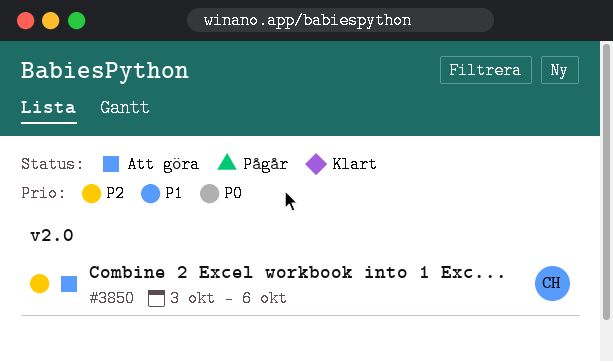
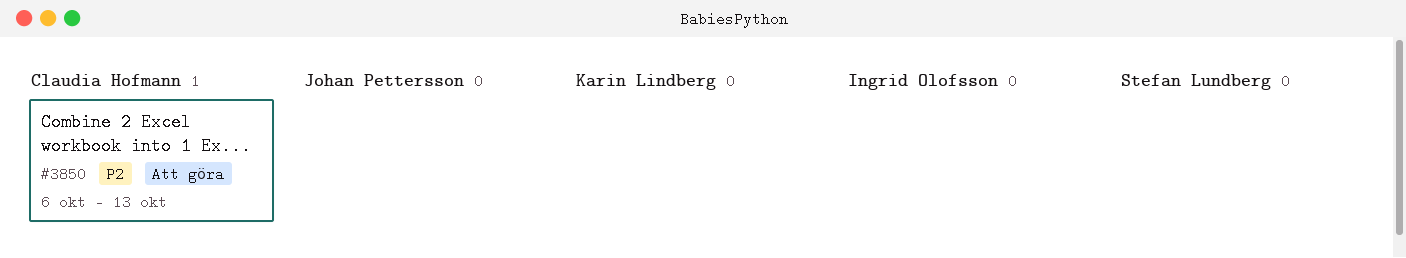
#3850, start: Oct 3 -> Oct 6
#3850, due: Oct 6 -> Oct 13

